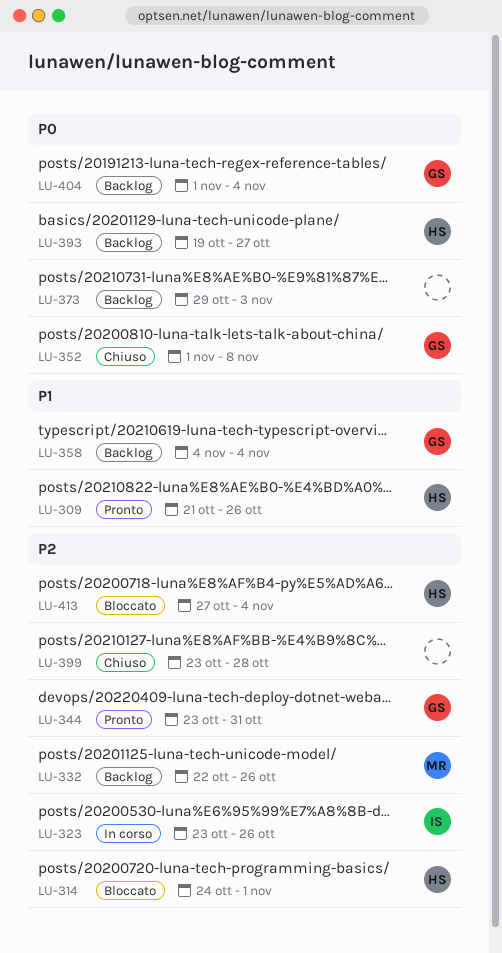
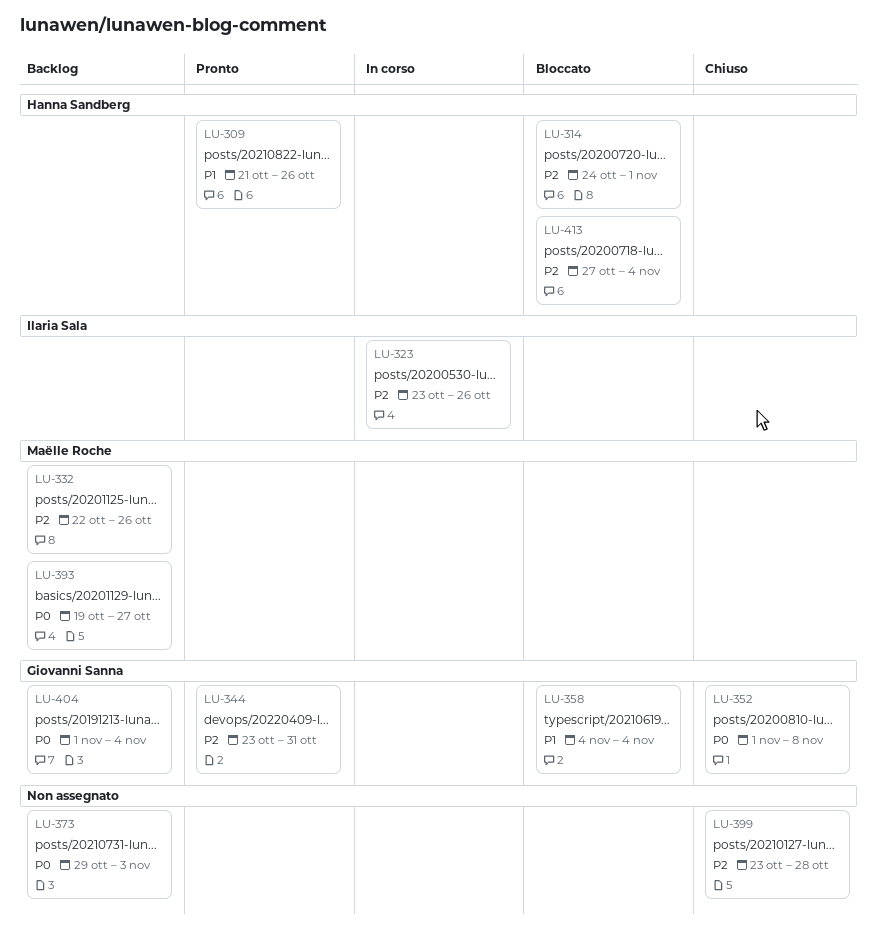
LU-358, status: Backlog -> Bloccato
LU-393, owner: Hanna Sandberg -> Maëlle Roche

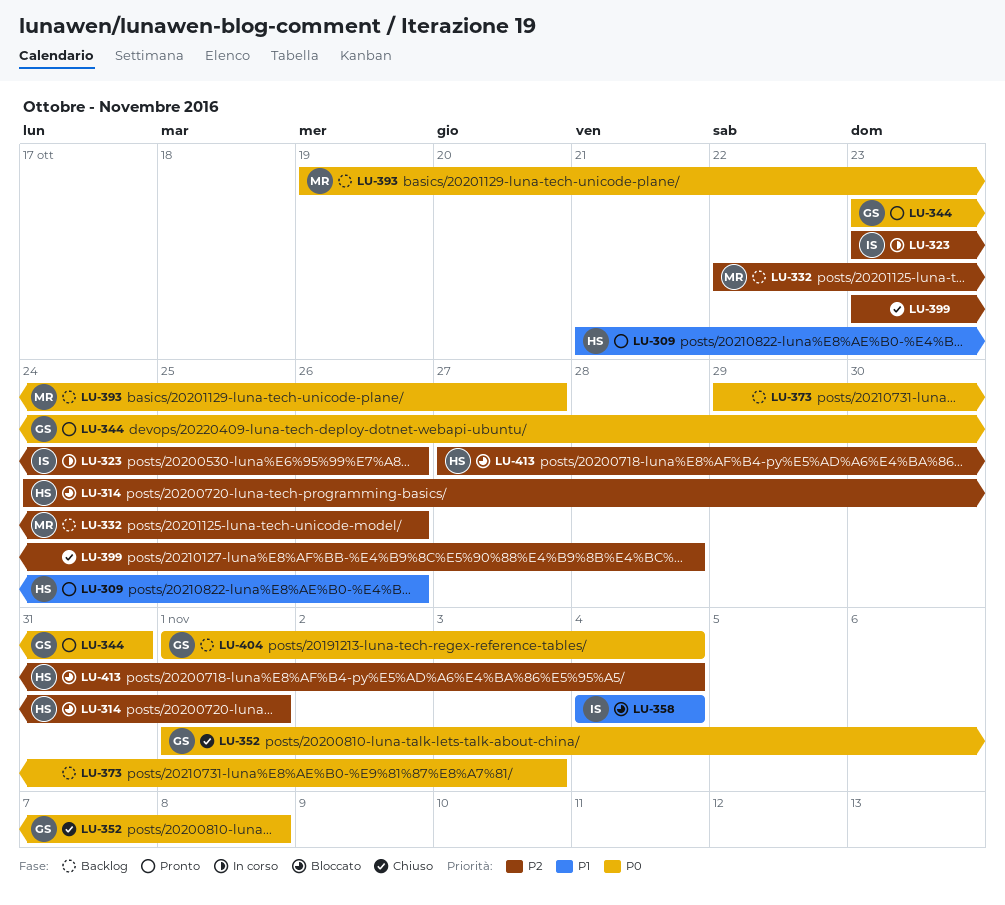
LU-344, priority: P2 -> P0
LU-358, owner: Giovanni Sanna -> Ilaria Sala

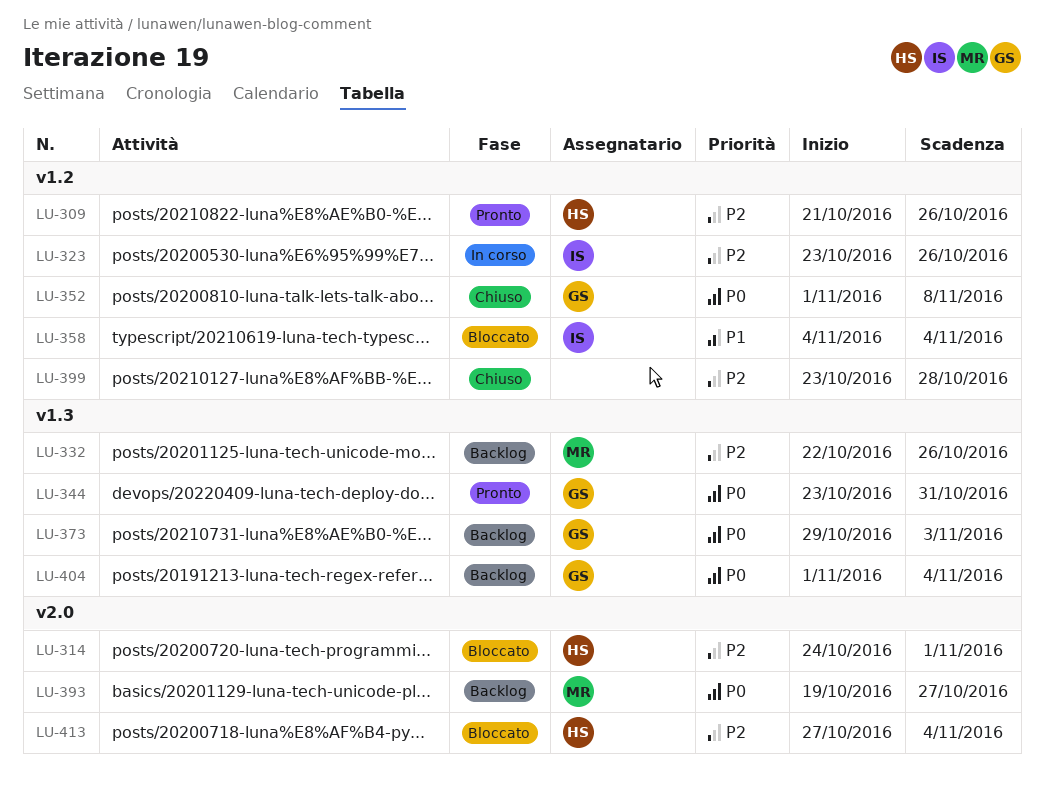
LU-309, priority: P1 -> P2
LU-373, owner: none -> GS

